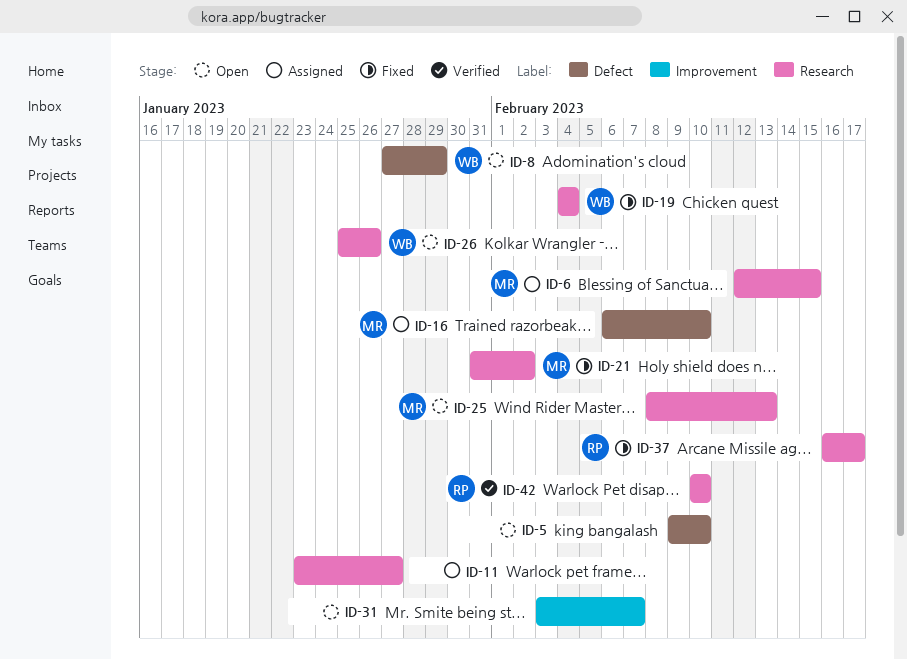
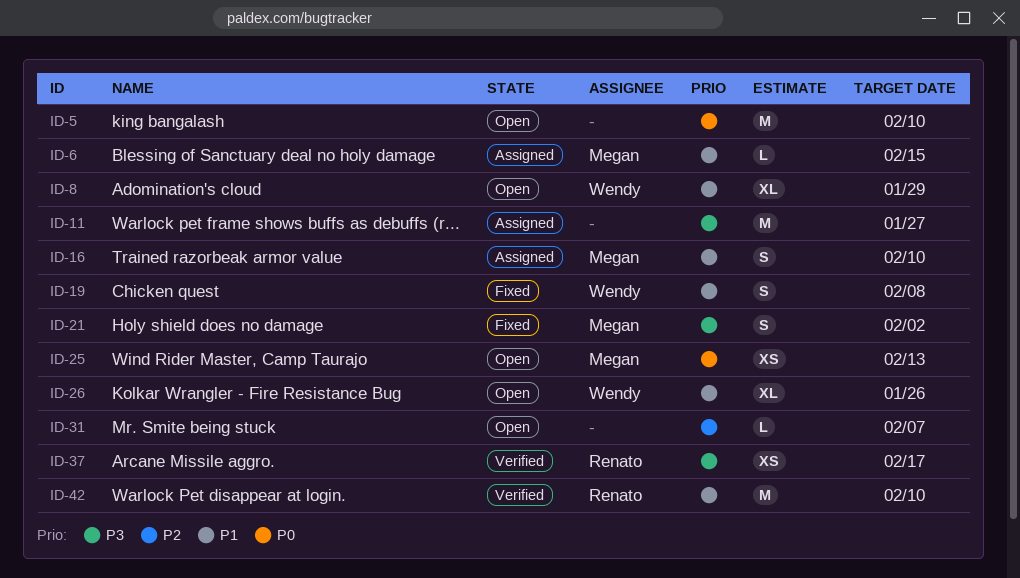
ID-19, due: Feb 4 -> Feb 8
ID-37, status: Fixed -> Verified

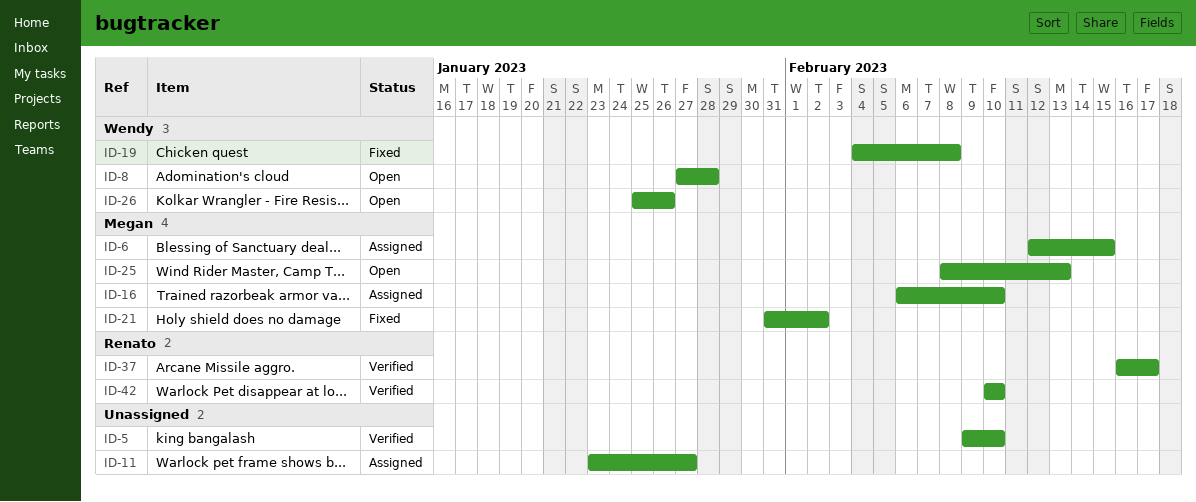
ID-5, status: Open -> Verified
ID-8, due: Jan 29 -> Jan 28
ID-31: present -> none

